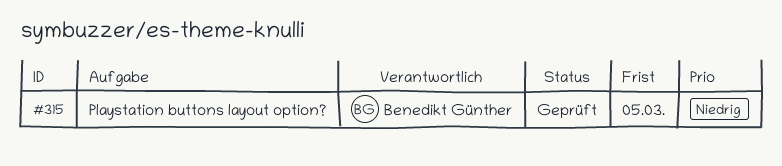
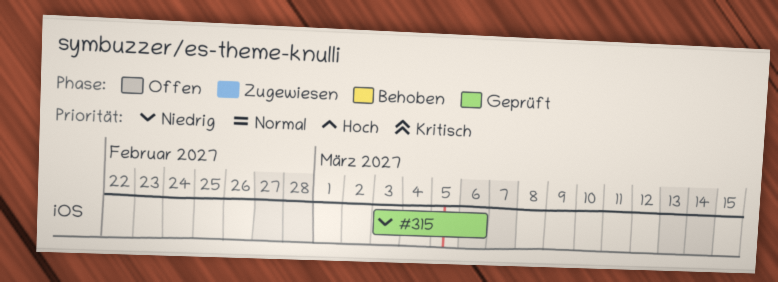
#315, due: Mar 5 -> Mar 6

